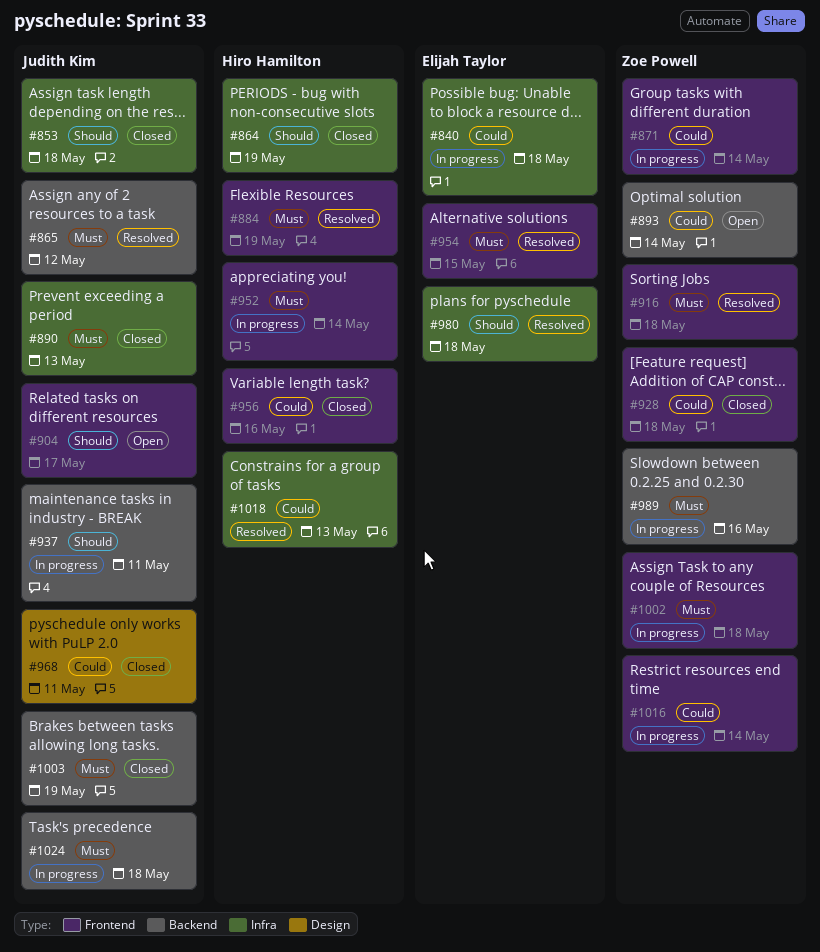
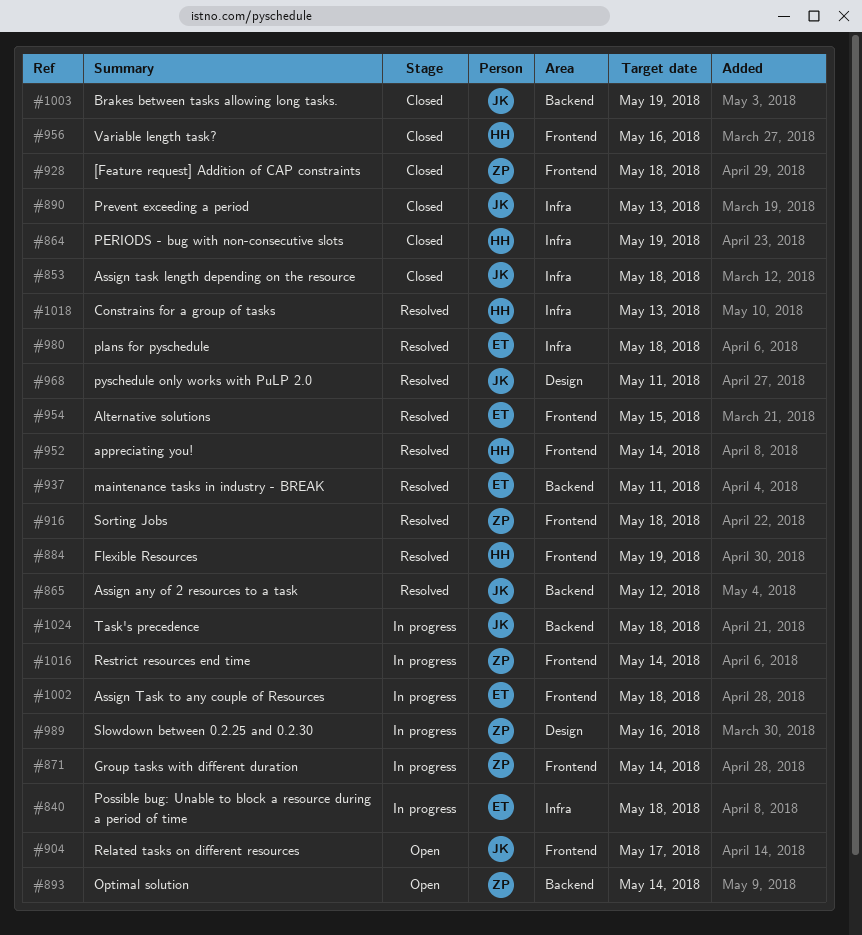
#937, status: In progress -> Resolved
#937, owner: Judith Kim -> Elijah Taylor
#952, status: In progress -> Resolved
#968, status: Closed -> Resolved
#989, label: Backend -> Design
#1002, owner: Zoe Powell -> Elijah Taylor

